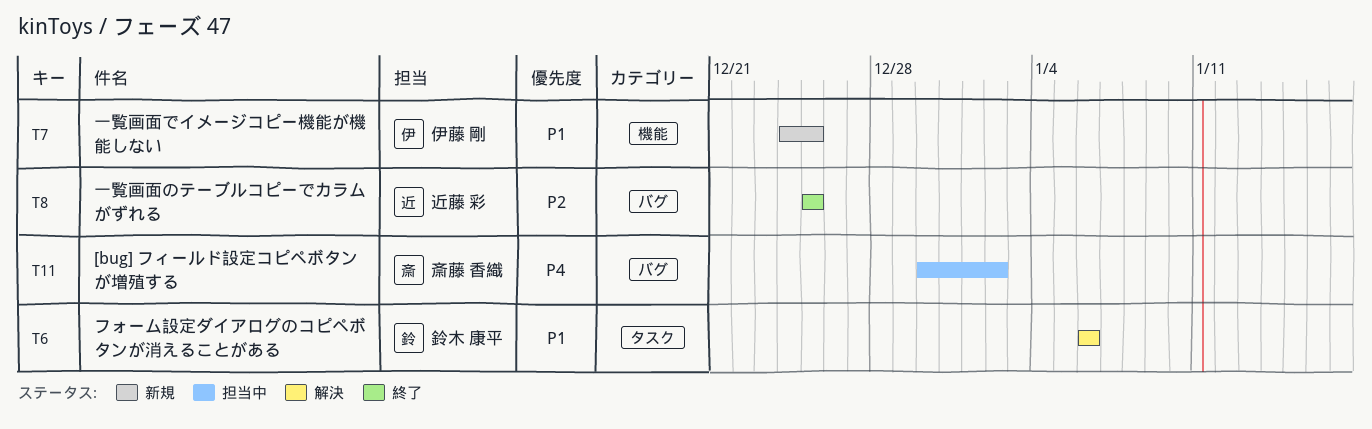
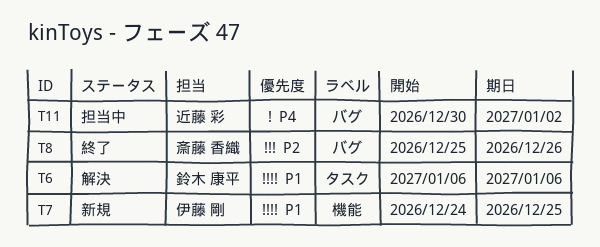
T8, owner: 近藤 彩 -> 斎藤 香織
T8, due: Dec 25 -> Dec 26
T11, owner: 斎藤 香織 -> 近藤 彩

